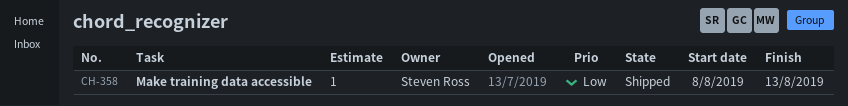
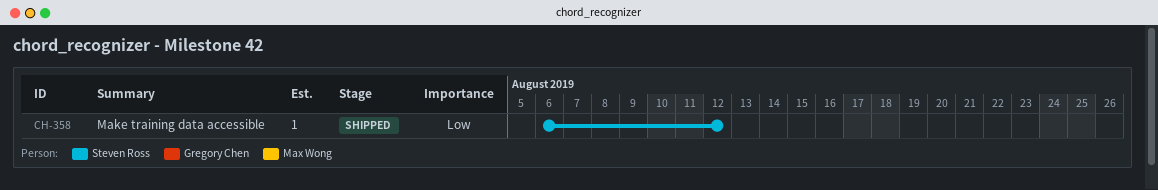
CH-358, start: Aug 8 -> Aug 6
CH-358, due: Aug 13 -> Aug 12

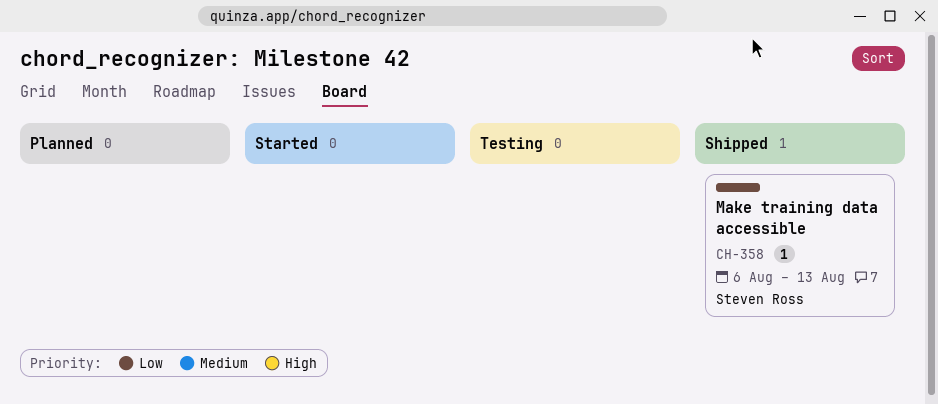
CH-358, due: Aug 12 -> Aug 13

